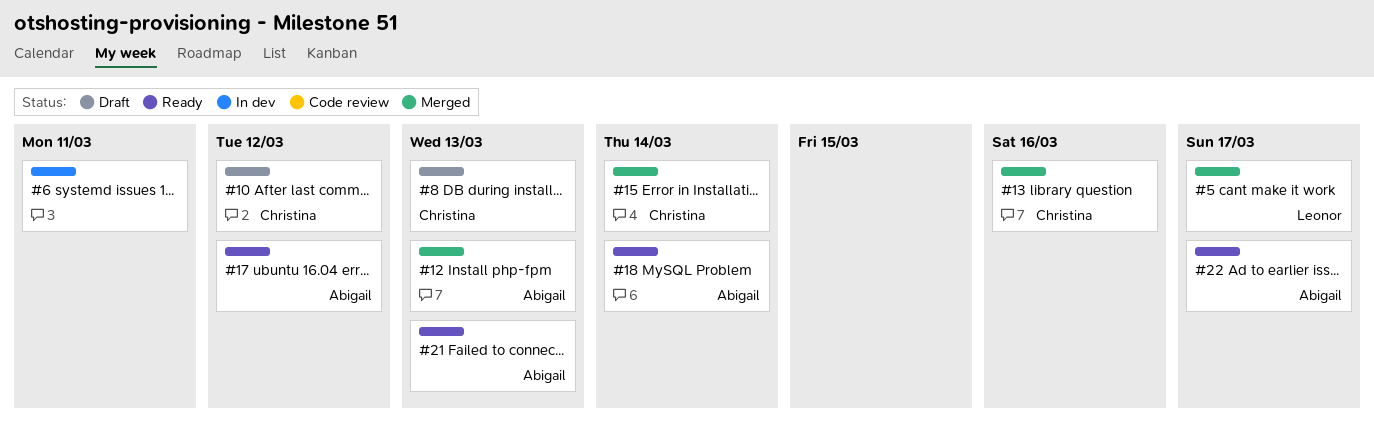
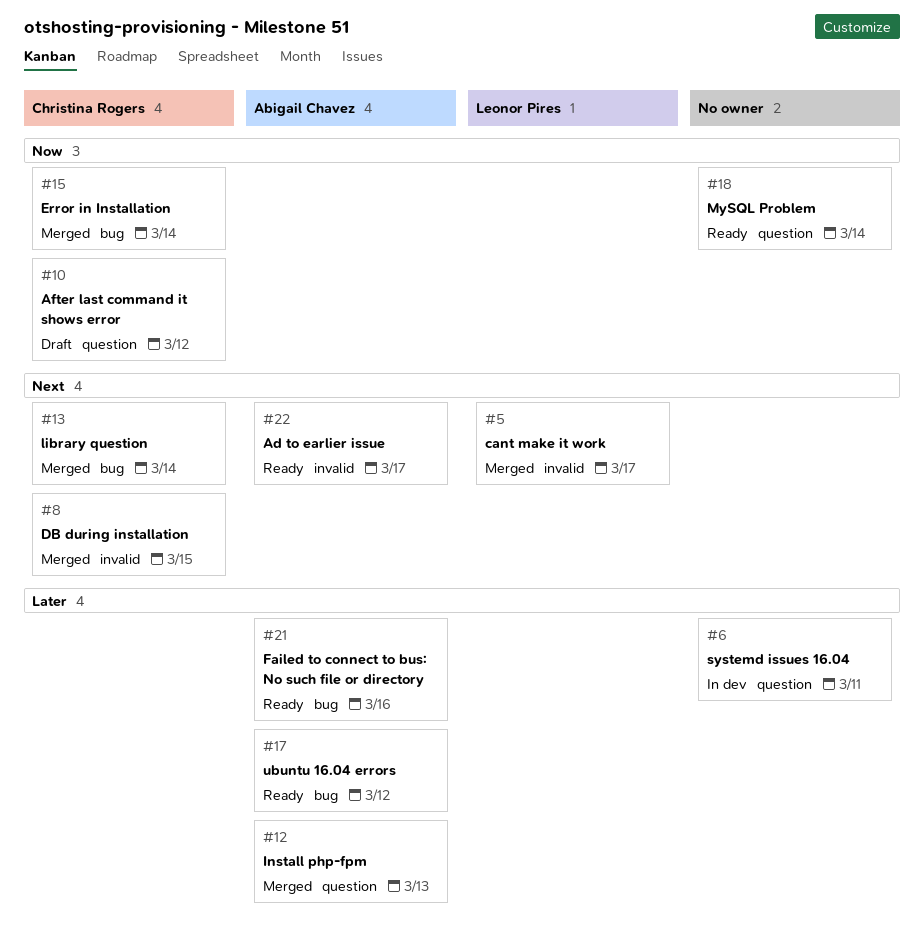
#8, status: Draft -> Merged
#8, due: Mar 13 -> Mar 15
#13, due: Mar 16 -> Mar 14
#18, owner: Abigail Chavez -> none
#21, due: Mar 13 -> Mar 16

